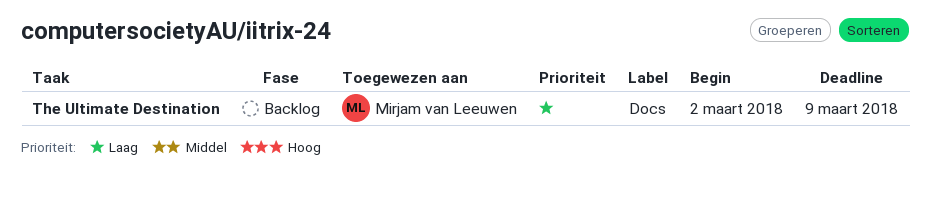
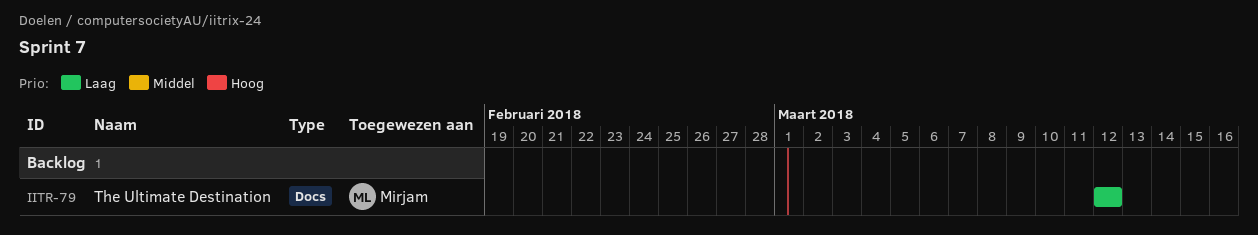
The Ultimate Destination, start: Mar 2 -> Mar 12
The Ultimate Destination, due: Mar 9 -> Mar 12

